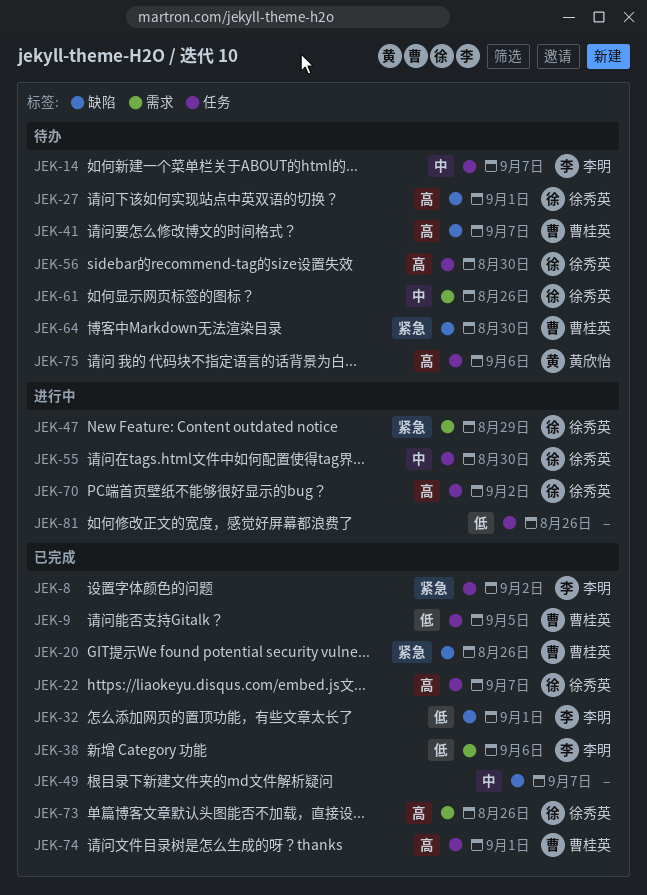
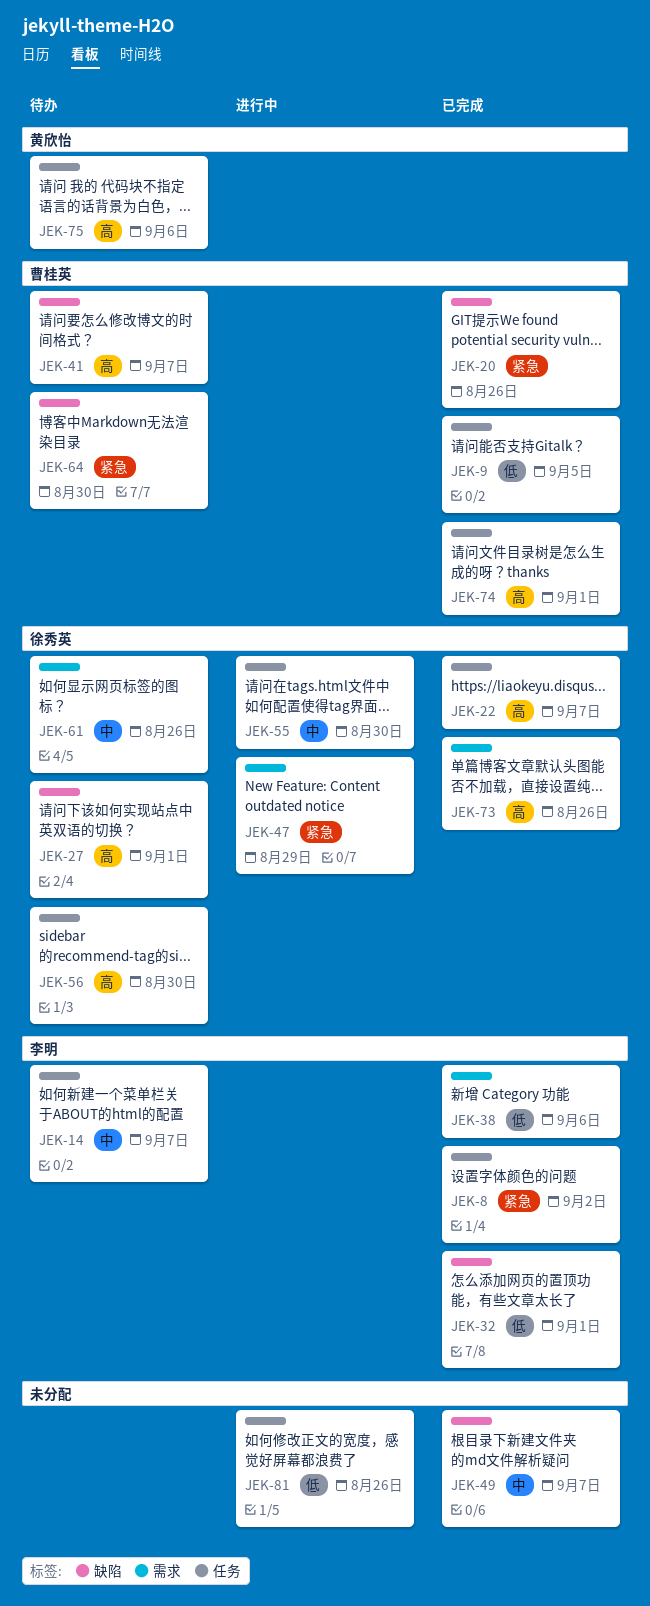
JEK-70: present -> none

